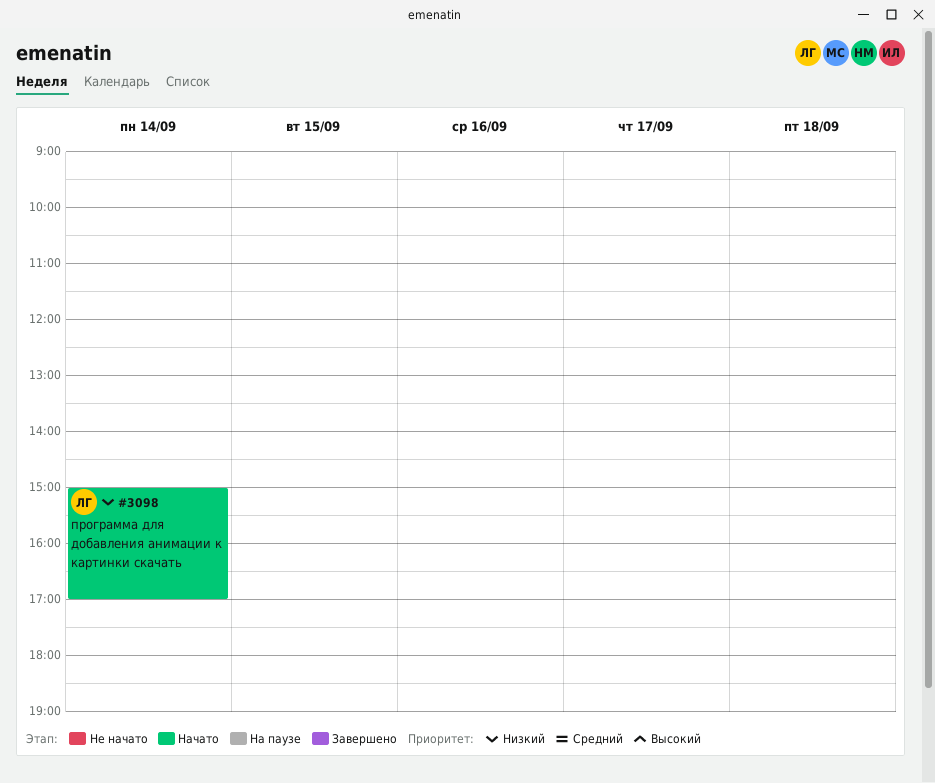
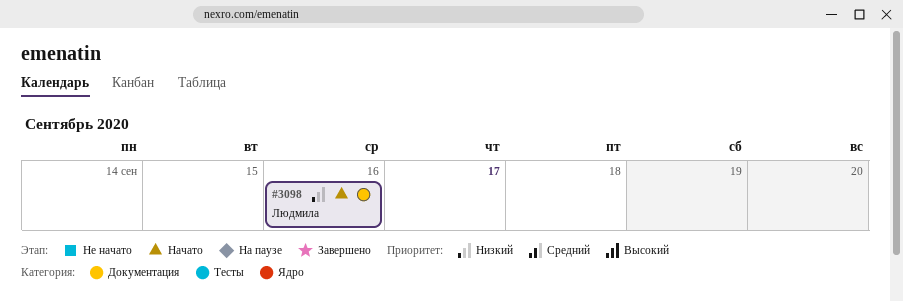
#3098, day: Sep 14 -> Sep 16

